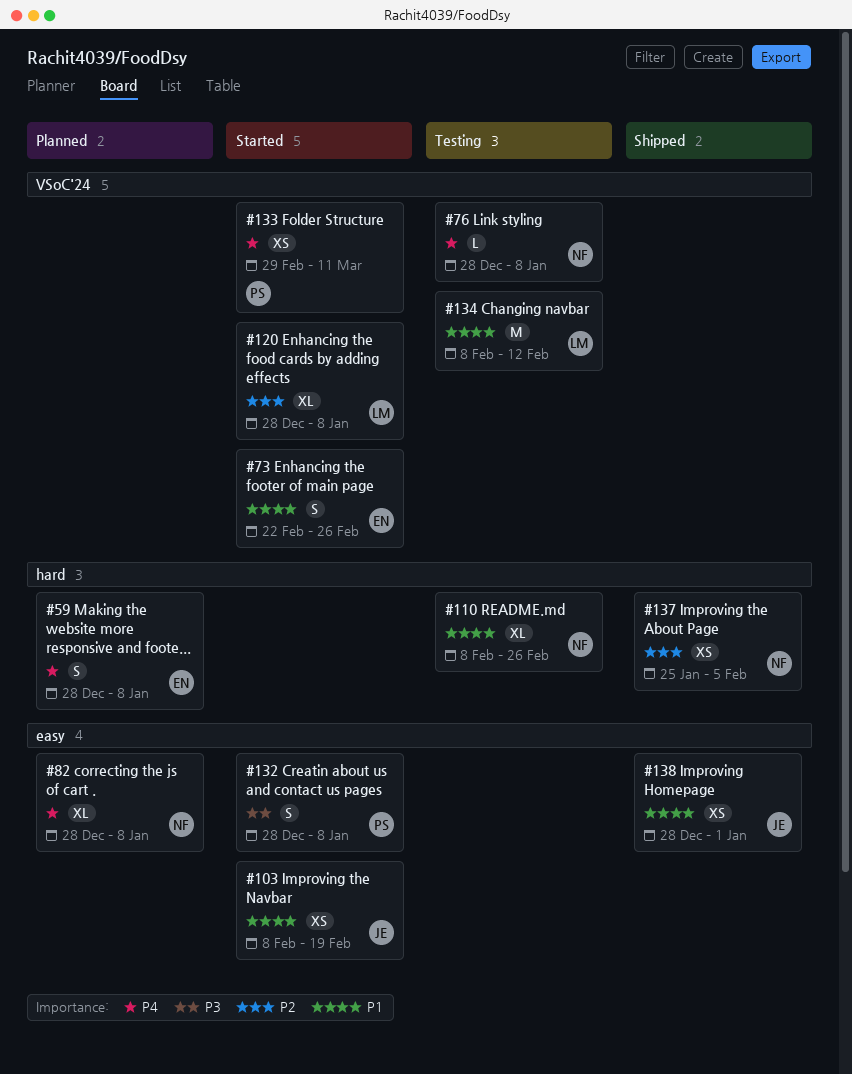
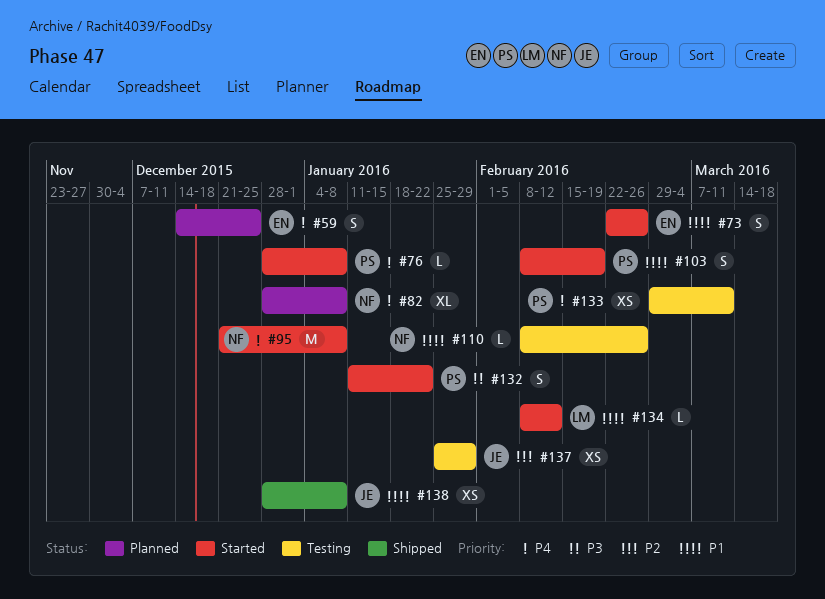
#59, start: Dec 28 -> Dec 14
#59, due: Jan 8 -> Dec 25
#76, status: Testing -> Started
#76, owner: NF -> PS
#95: none -> present
#103, owner: JE -> PS
#103, estimate: XS -> S
#110, estimate: XL -> L
#120: present -> none
#132, start: Dec 28 -> Jan 11
#132, due: Jan 8 -> Jan 22
#133, status: Started -> Testing
#134, status: Testing -> Started
#134, estimate: M -> L
#137, status: Shipped -> Testing
#137, owner: NF -> JE
#137, due: Feb 5 -> Jan 29
#138, due: Jan 1 -> Jan 8

